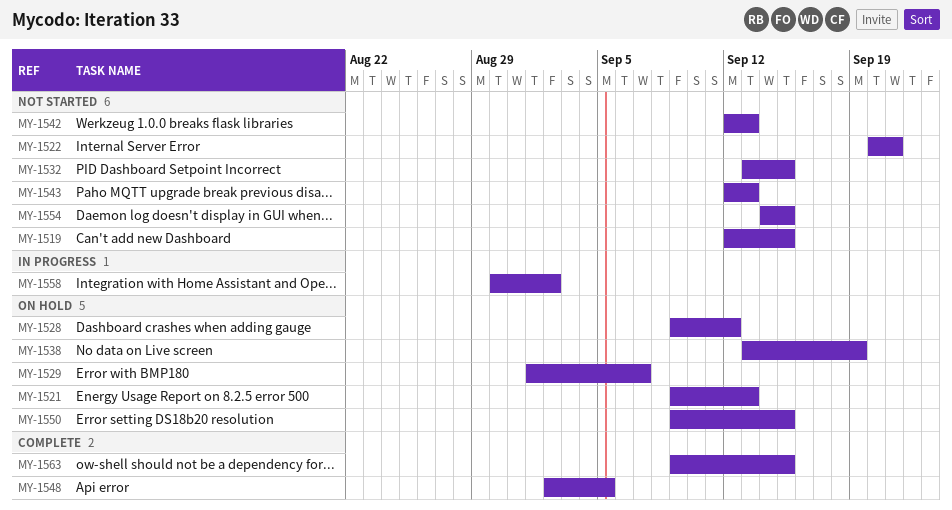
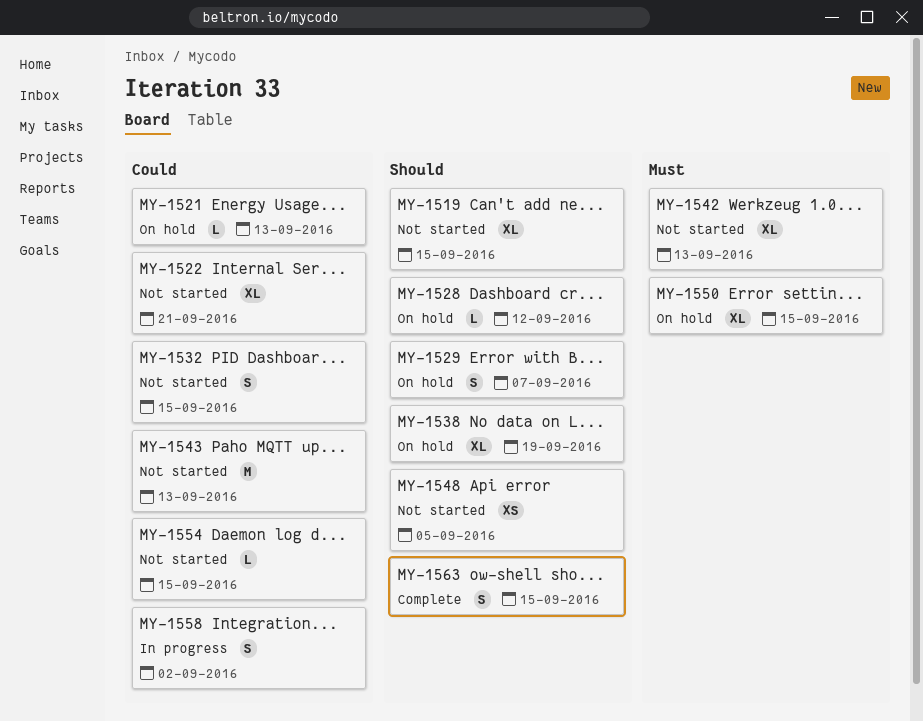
MY-1548, status: Complete -> Not started

